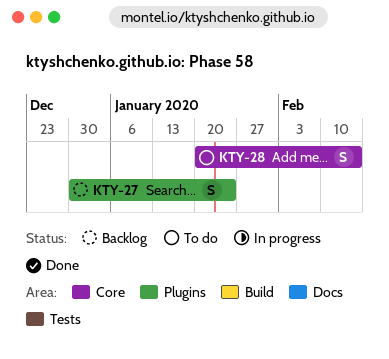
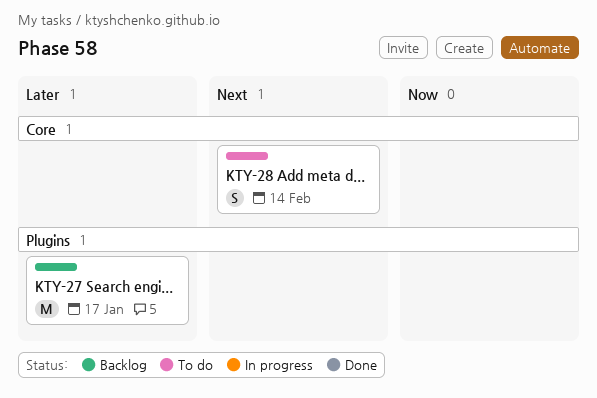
KTY-27, estimate: S -> M
KTY-27, due: Jan 24 -> Jan 17

